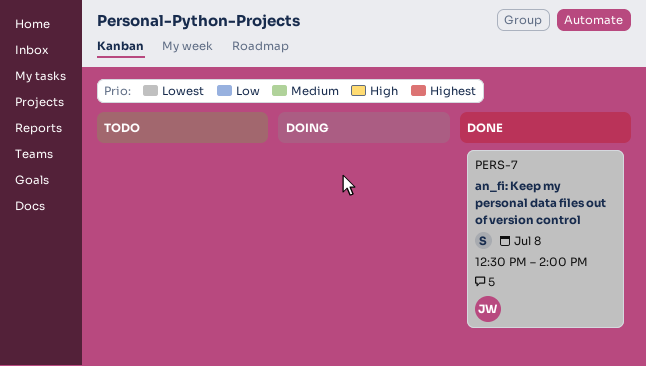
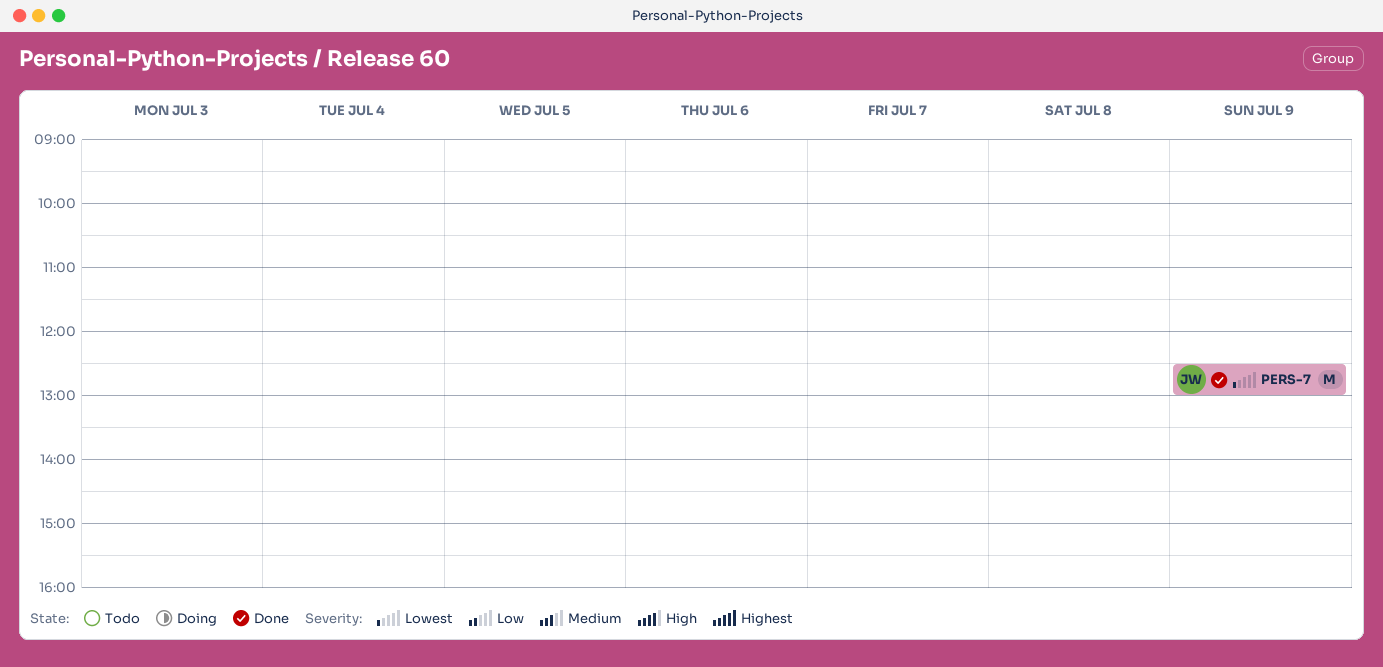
PERS-7, estimate: S -> M
PERS-7, day: Jul 8 -> Jul 9
PERS-7, ends: 14:00 -> 13:00

